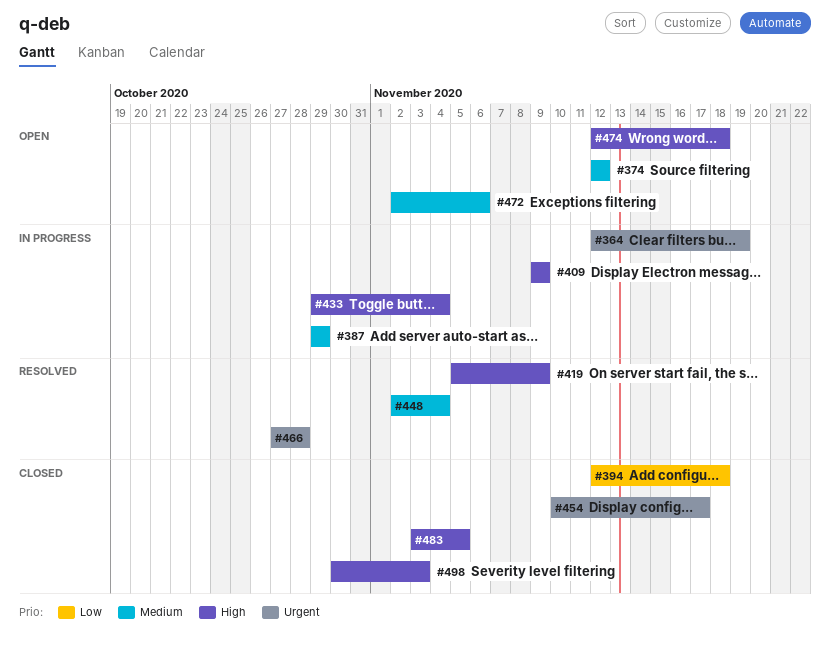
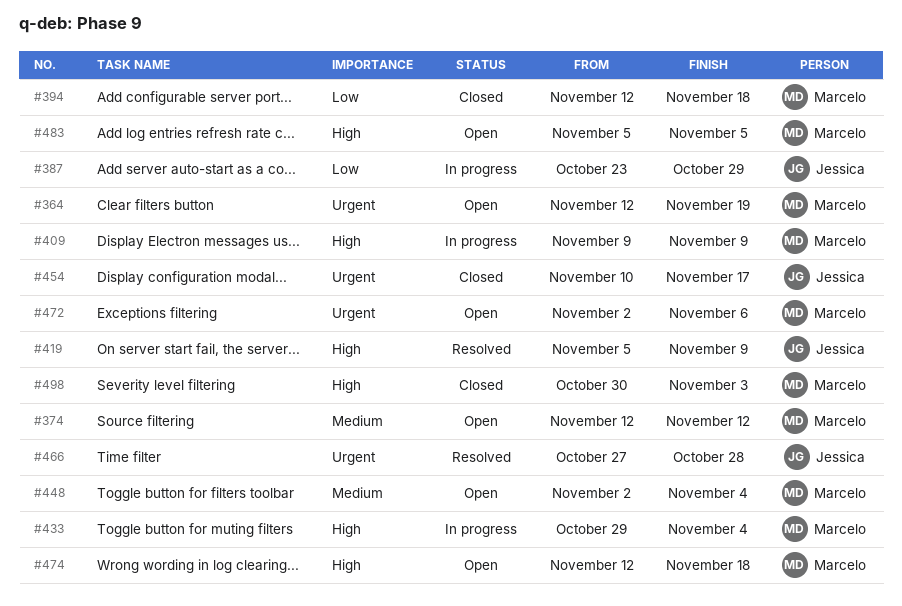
#364, status: In progress -> Open
#387, priority: Medium -> Low
#387, start: Oct 29 -> Oct 23
#448, status: Resolved -> Open
#472, priority: Medium -> Urgent
#483, status: Closed -> Open
#483, start: Nov 3 -> Nov 5

